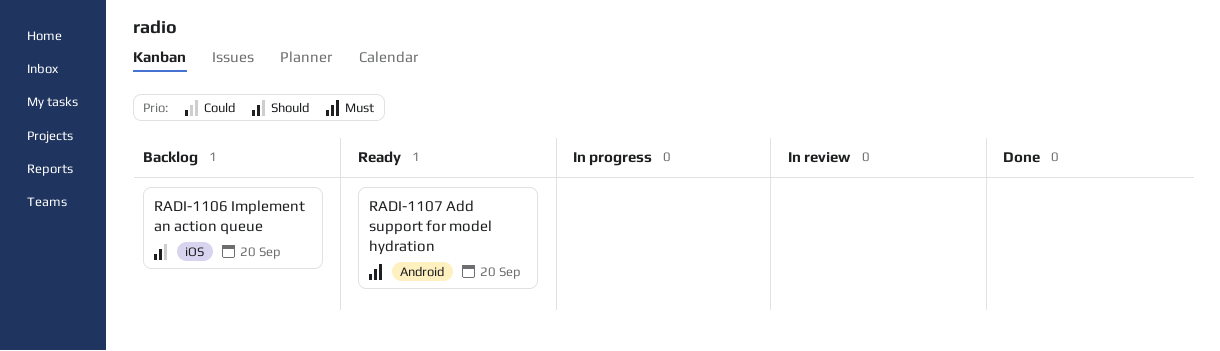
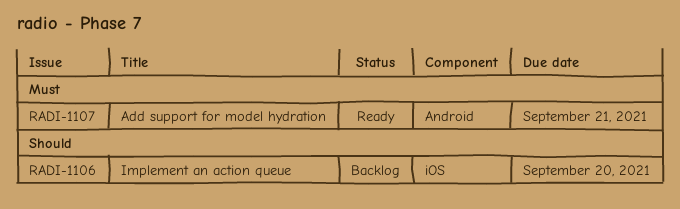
RADI-1107, due: Sep 20 -> Sep 21

